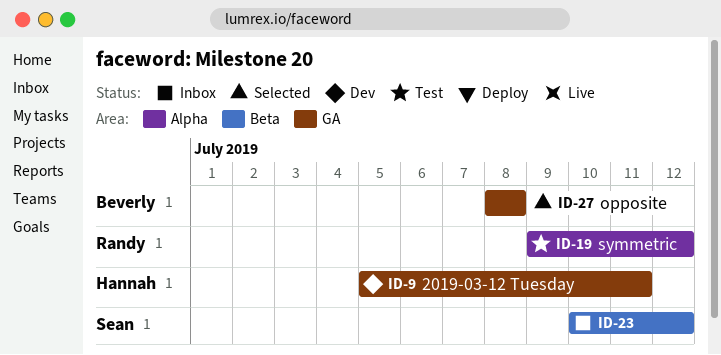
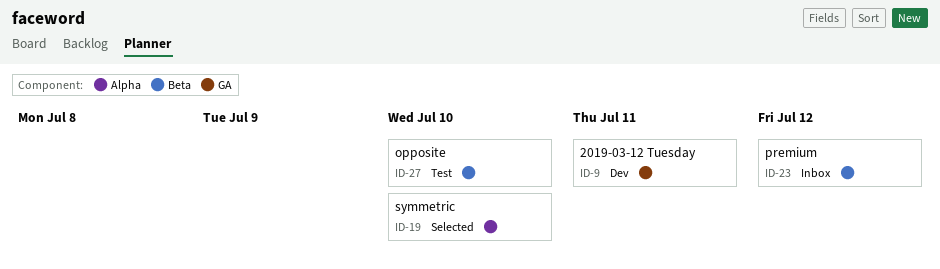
ID-19, status: Test -> Selected
ID-19, due: Jul 12 -> Jul 10
ID-27, status: Selected -> Test
ID-27, label: GA -> Beta
ID-27, due: Jul 8 -> Jul 10

